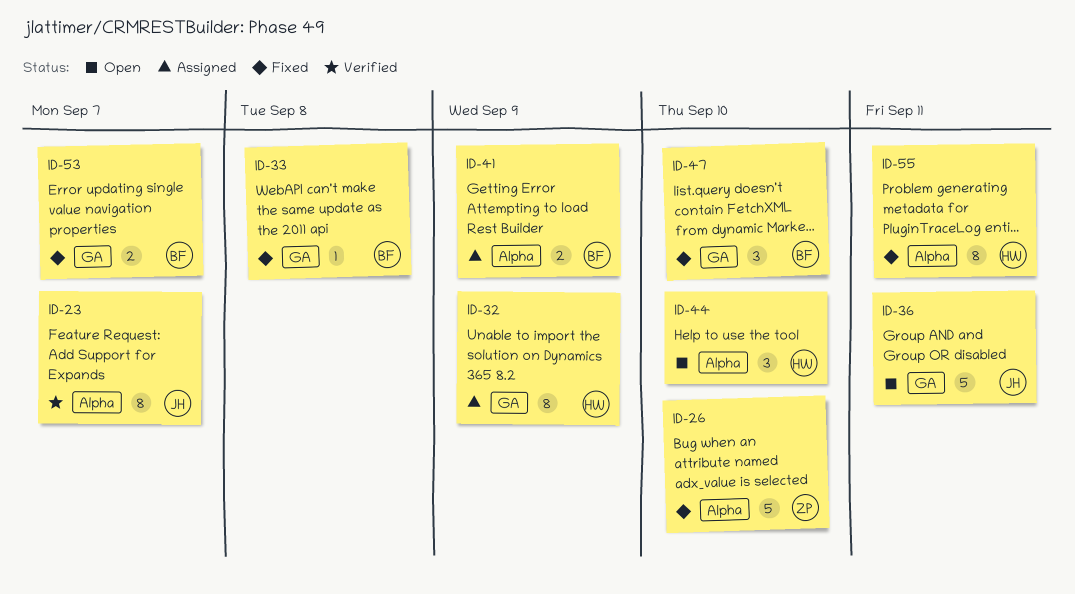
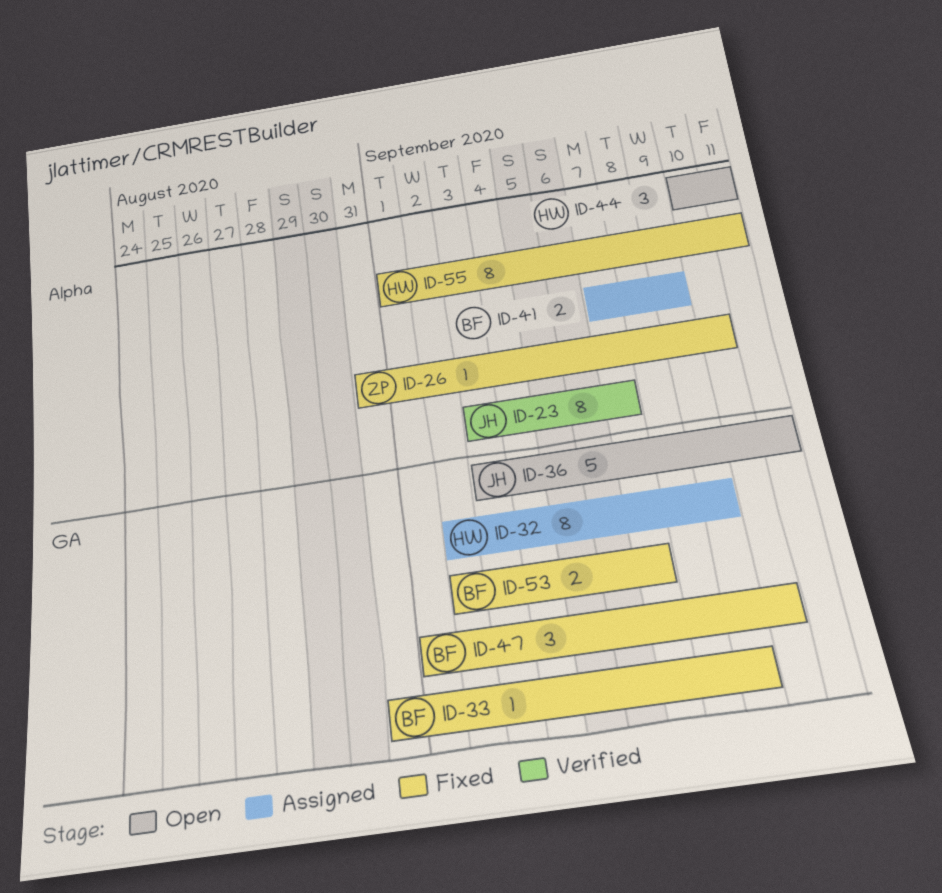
ID-26, estimate: 5 -> 1
ID-33, due: Sep 8 -> Sep 9
ID-44, due: Sep 10 -> Sep 11

